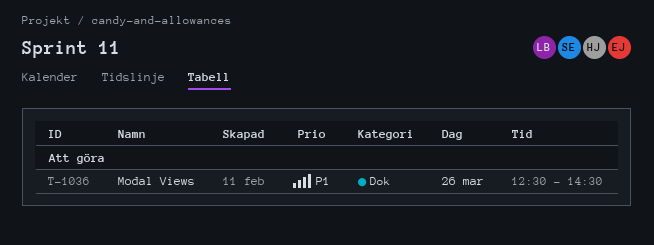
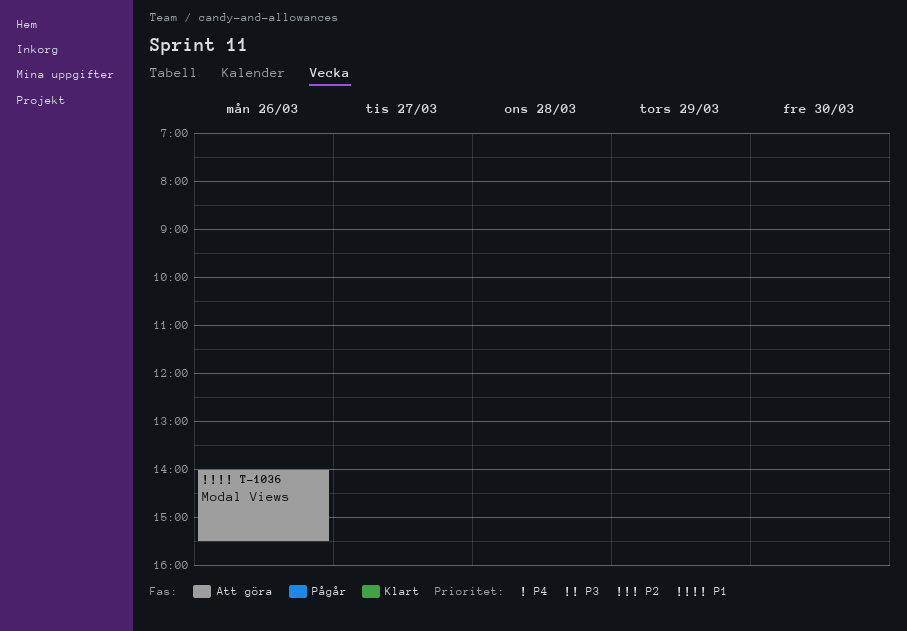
T-1036, begins: 12:30 -> 14:00
T-1036, ends: 14:30 -> 15:30

